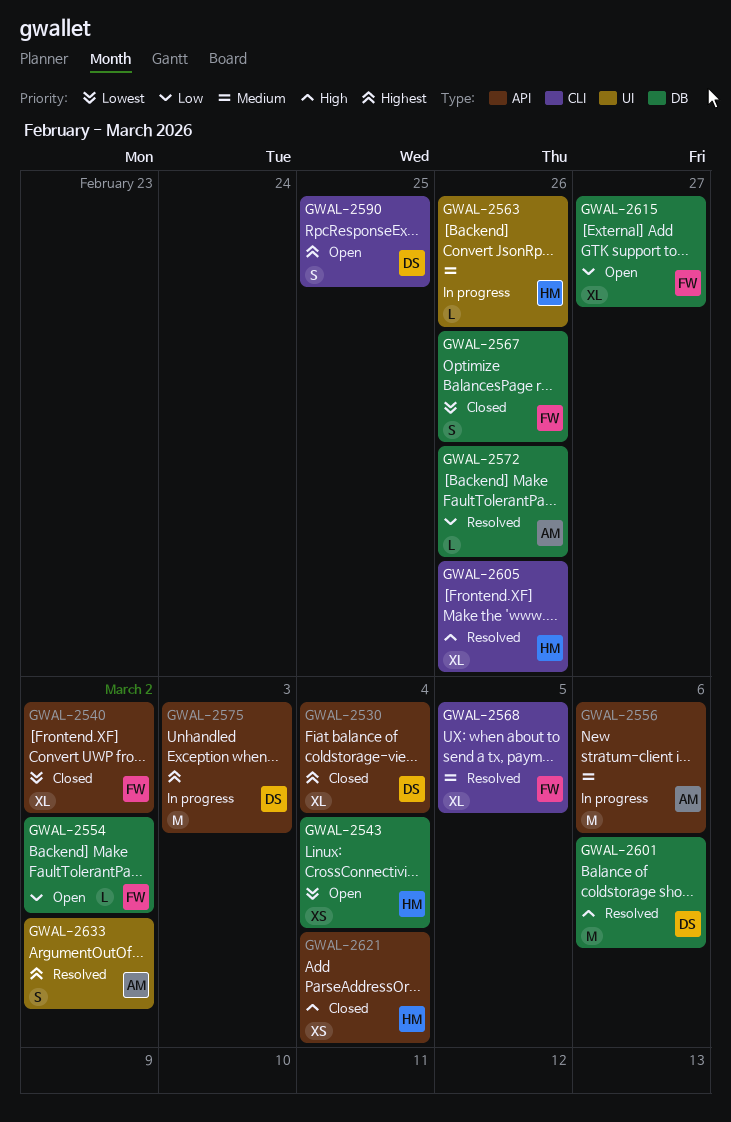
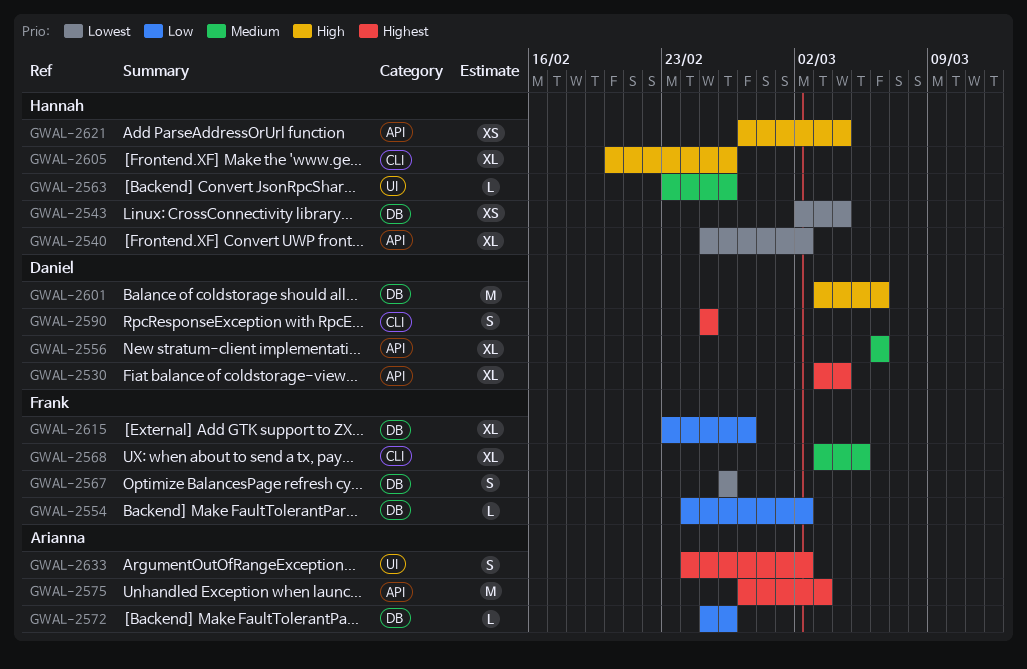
GWAL-2540, owner: Frank -> Hannah
GWAL-2556, owner: Arianna -> Daniel
GWAL-2556, estimate: M -> XL
GWAL-2575, owner: Daniel -> Arianna

